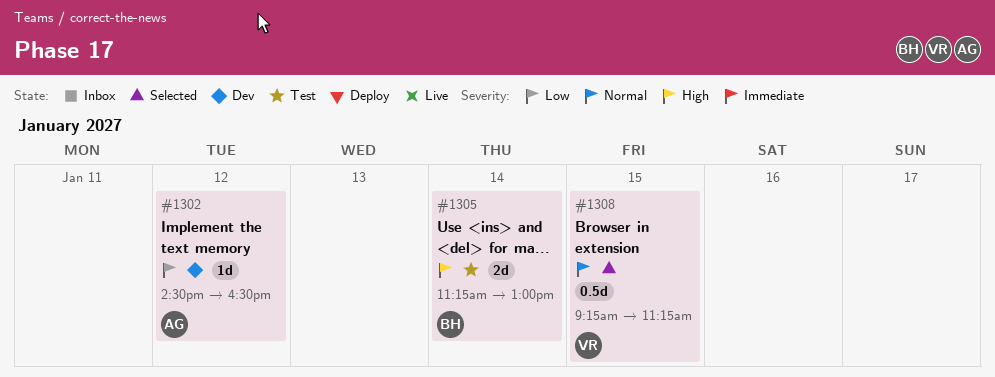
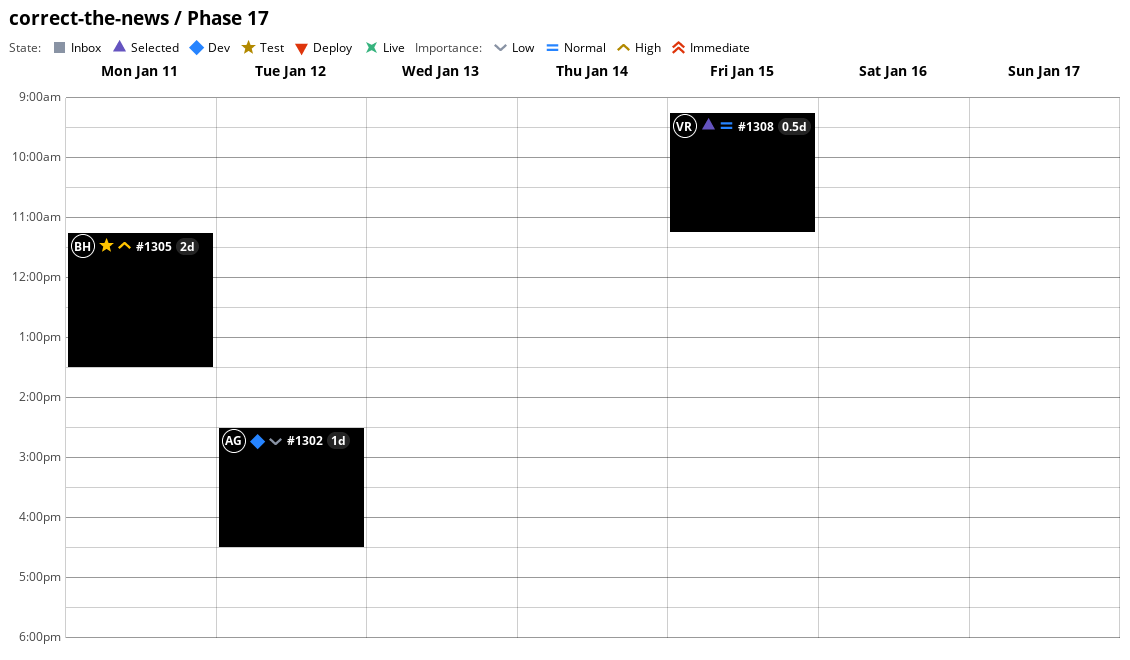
#1305, day: Jan 14 -> Jan 11
#1305, ends: 13:00 -> 13:30

